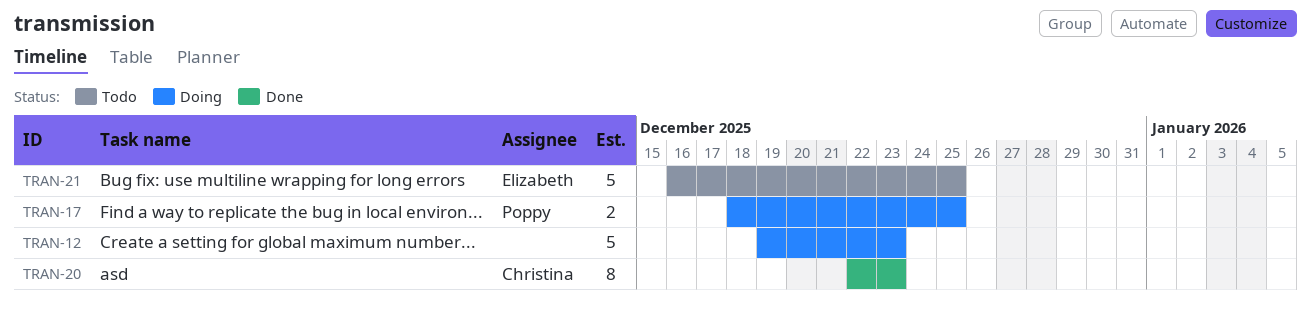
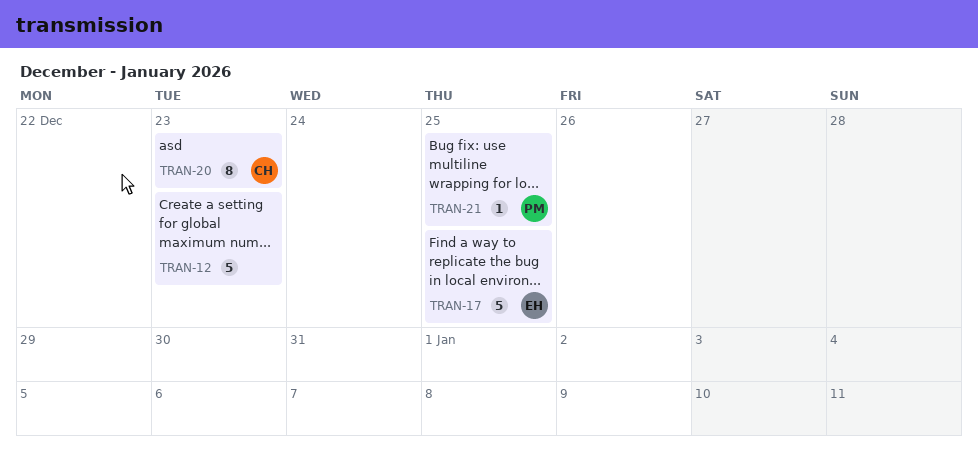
TRAN-17, owner: Poppy -> Elizabeth
TRAN-17, estimate: 2 -> 5
TRAN-21, owner: Elizabeth -> Poppy
TRAN-21, estimate: 5 -> 1

